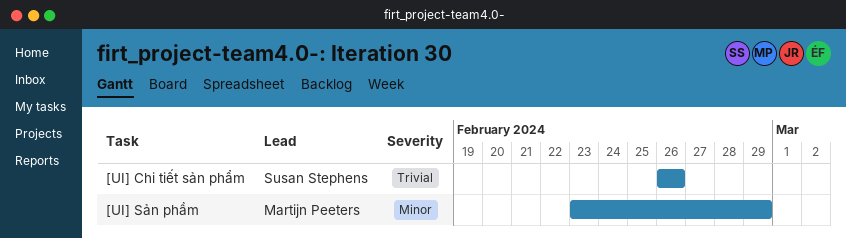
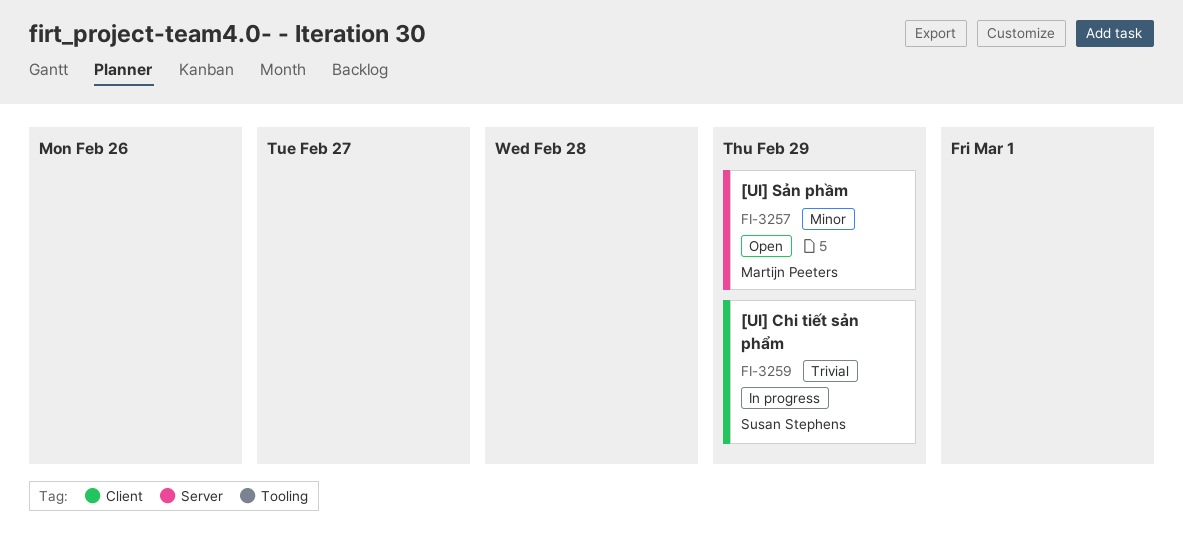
[UI] Chi tiết sản phẩm, due: Feb 26 -> Feb 29

